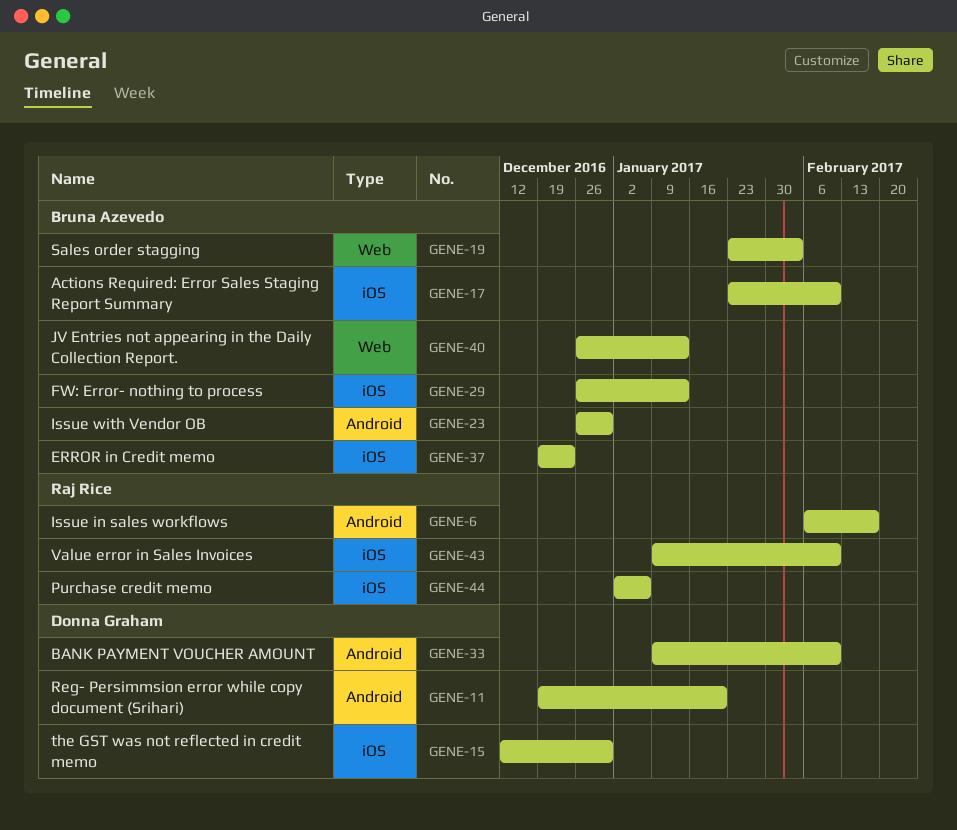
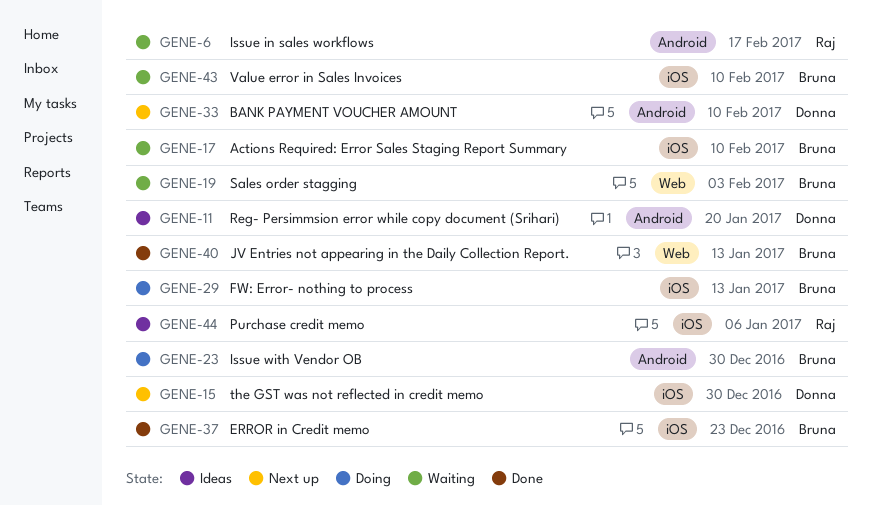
GENE-43, owner: Raj Rice -> Bruna Azevedo

